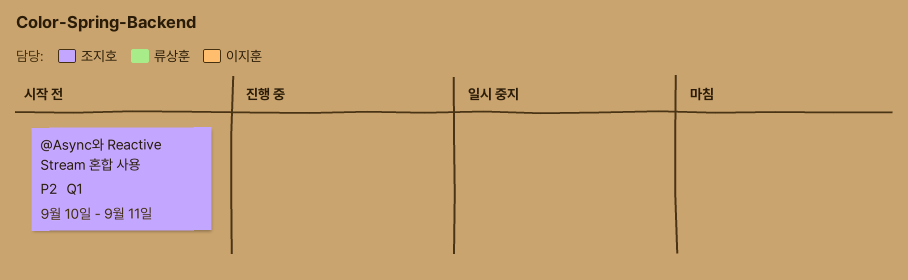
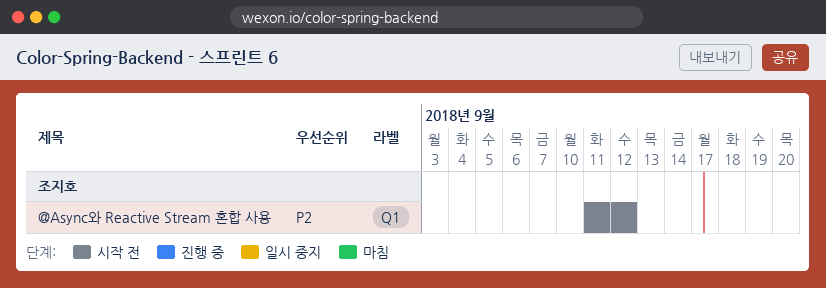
@Async와 Reactive Stream 혼합 사용, start: Sep 10 -> Sep 11
@Async와 Reactive Stream 혼합 사용, due: Sep 11 -> Sep 12

